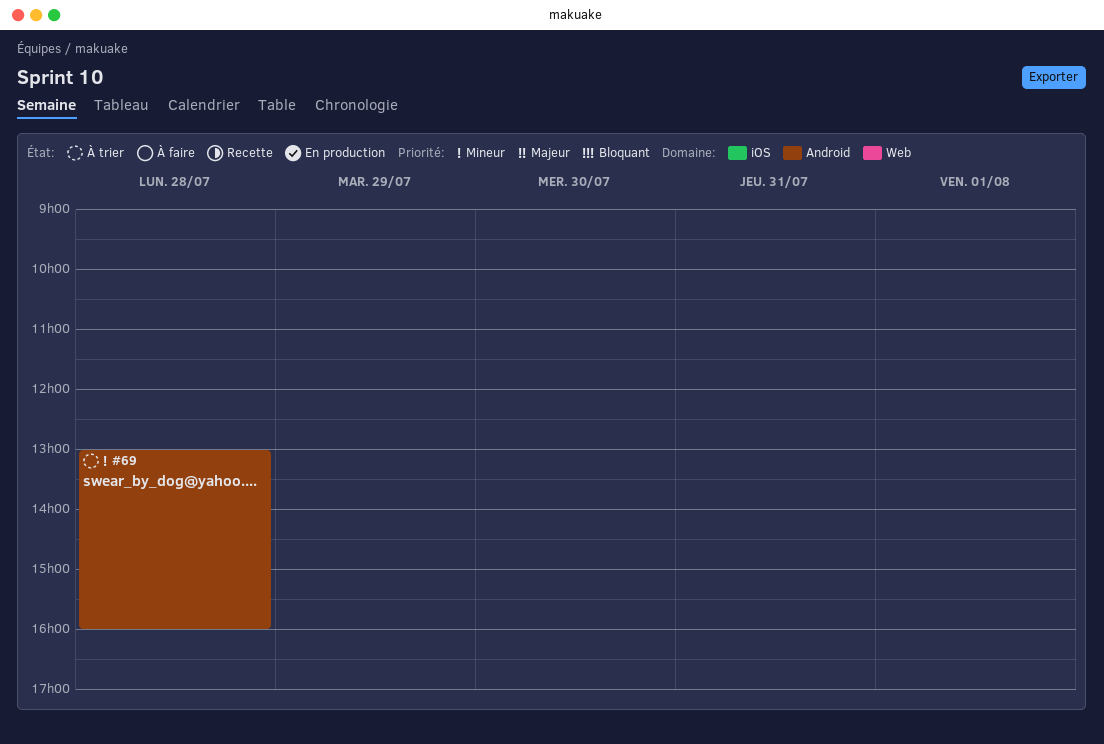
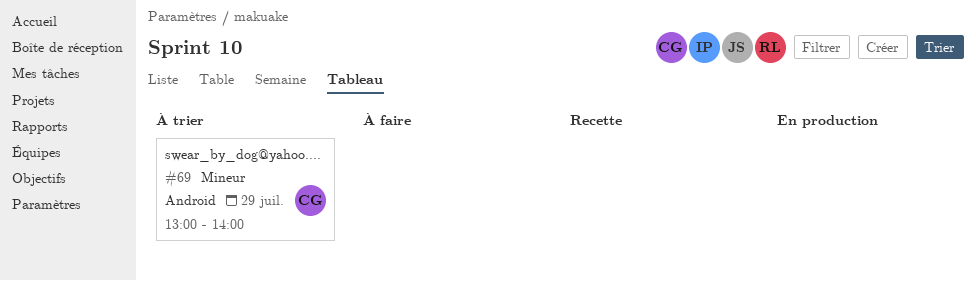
#69, day: Jul 28 -> Jul 29
#69, ends: 16:00 -> 14:00

